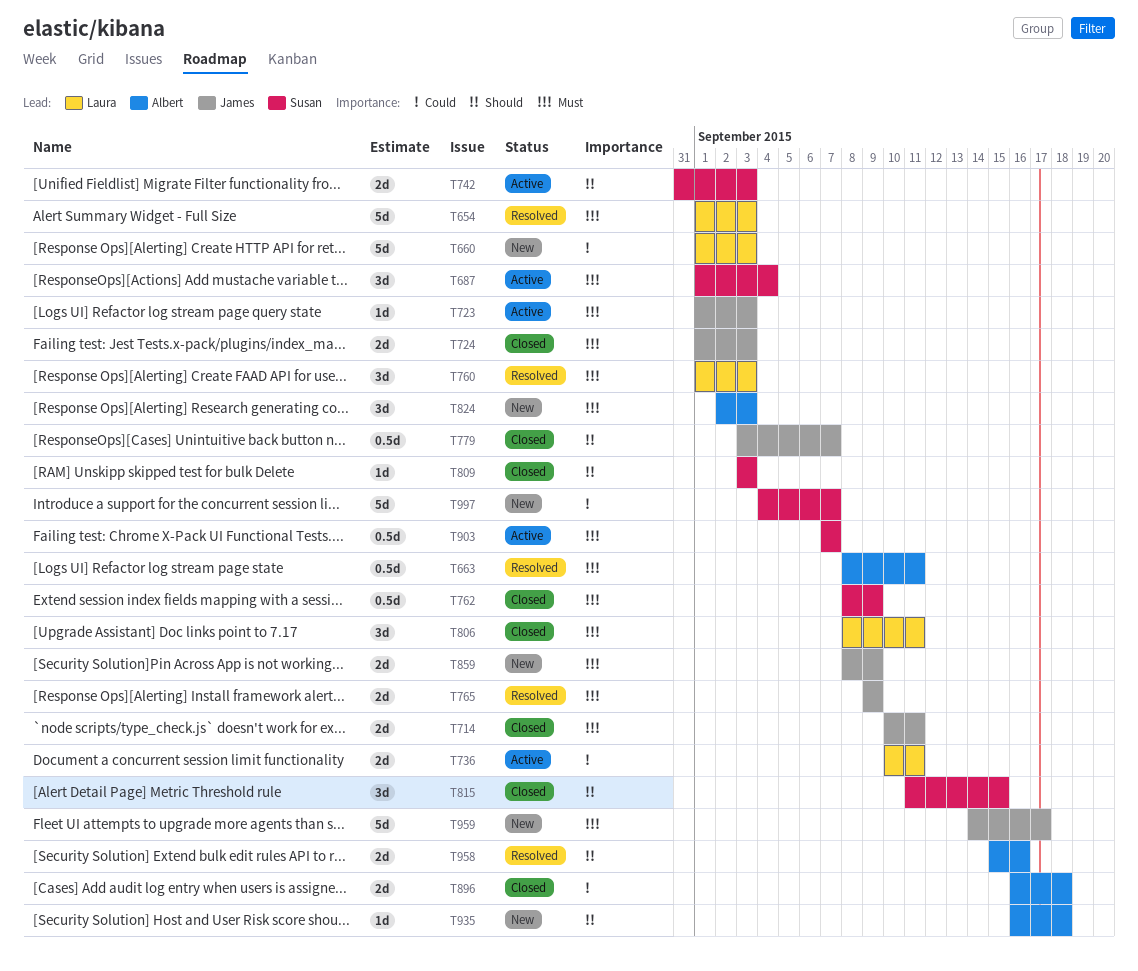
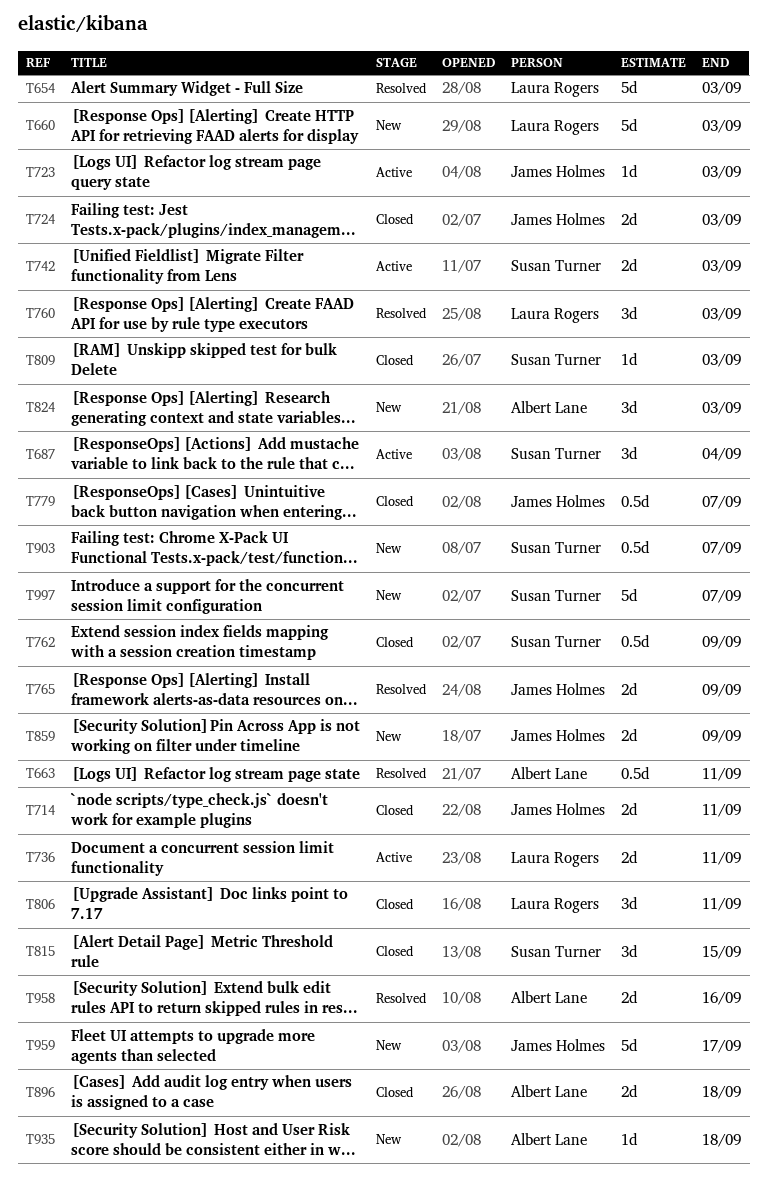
T903, status: Active -> New

